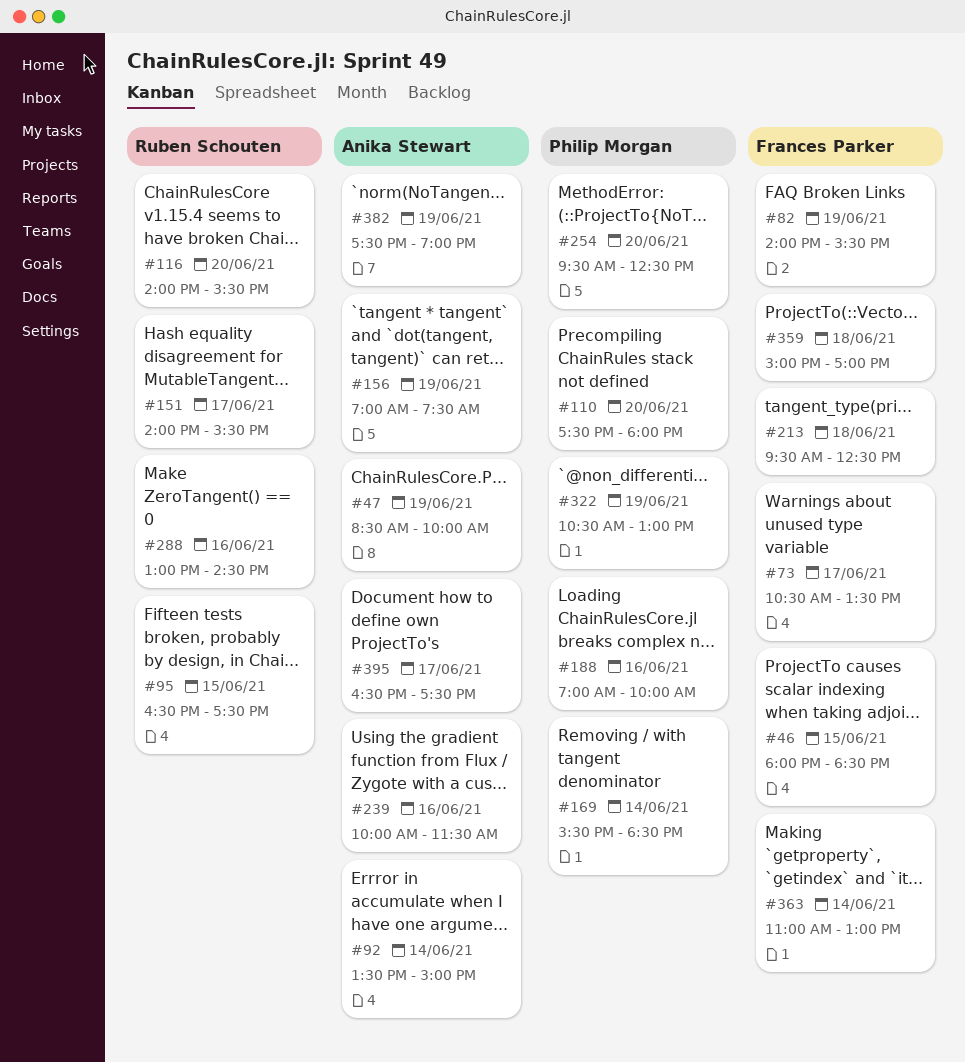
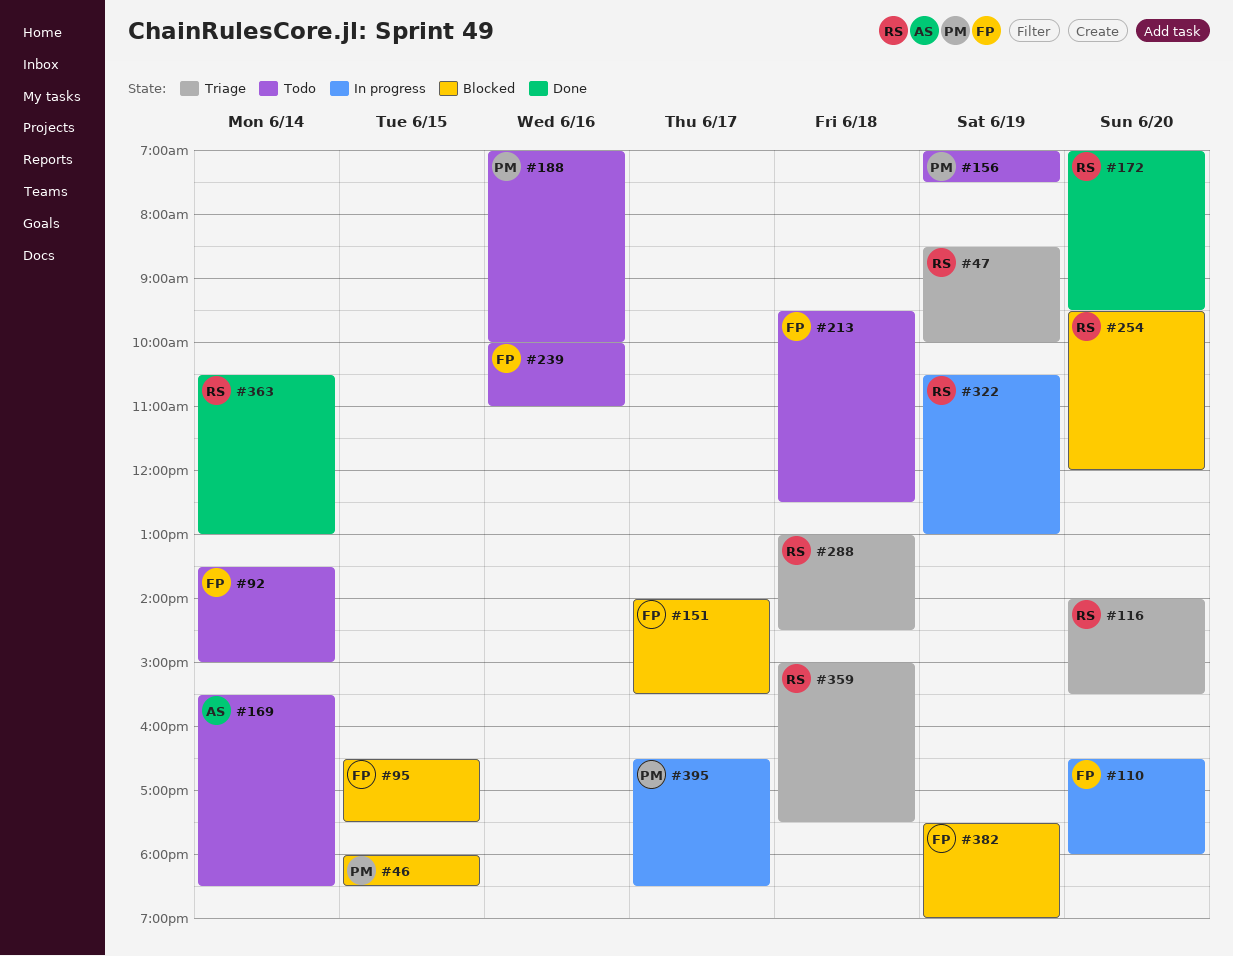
#46, owner: Frances Parker -> Philip Morgan
#47, owner: Anika Stewart -> Ruben Schouten
#73: present -> none
#82: present -> none
#92, owner: Anika Stewart -> Frances Parker
#95, owner: Ruben Schouten -> Frances Parker
#110, owner: Philip Morgan -> Frances Parker
#110, begins: 17:30 -> 16:30
#151, owner: Ruben Schouten -> Frances Parker
#156, owner: Anika Stewart -> Philip Morgan
#169, owner: Philip Morgan -> Anika Stewart
#172: none -> present
#239, owner: Anika Stewart -> Frances Parker
#239, ends: 11:30 -> 11:00
#254, owner: Philip Morgan -> Ruben Schouten
#254, ends: 12:30 -> 12:00
#288, day: Jun 16 -> Jun 18
#322, owner: Philip Morgan -> Ruben Schouten
#359, owner: Frances Parker -> Ruben Schouten
#359, ends: 17:00 -> 17:30
#363, owner: Frances Parker -> Ruben Schouten
#363, begins: 11:00 -> 10:30
#382, owner: Anika Stewart -> Frances Parker
#395, owner: Anika Stewart -> Philip Morgan
#395, ends: 17:30 -> 18:30

